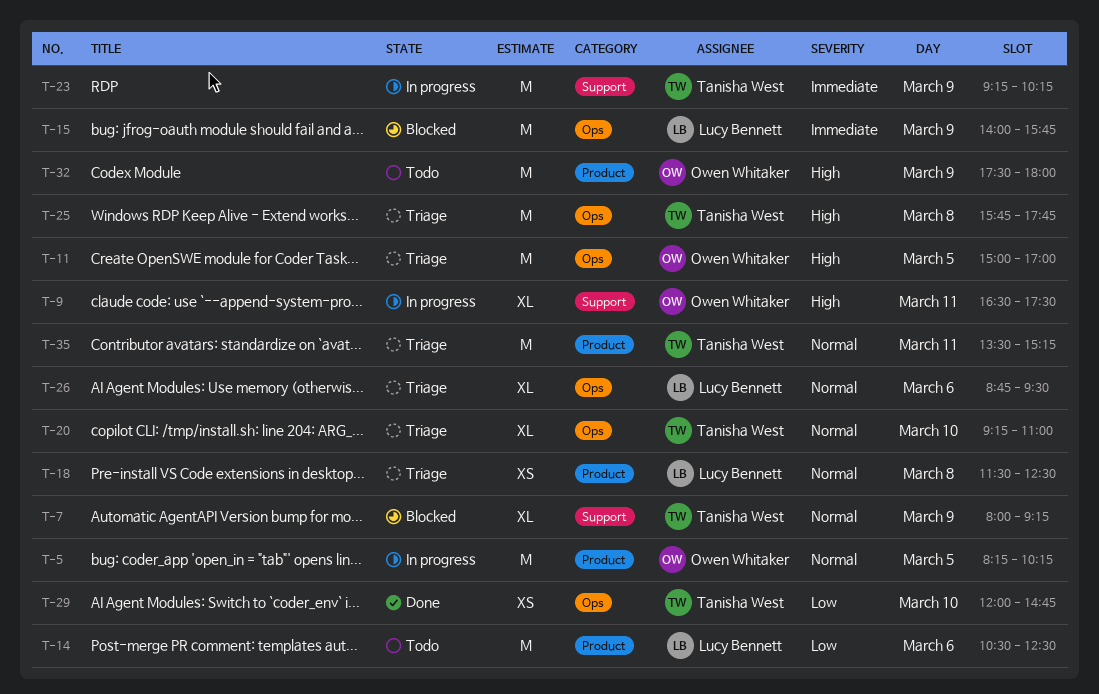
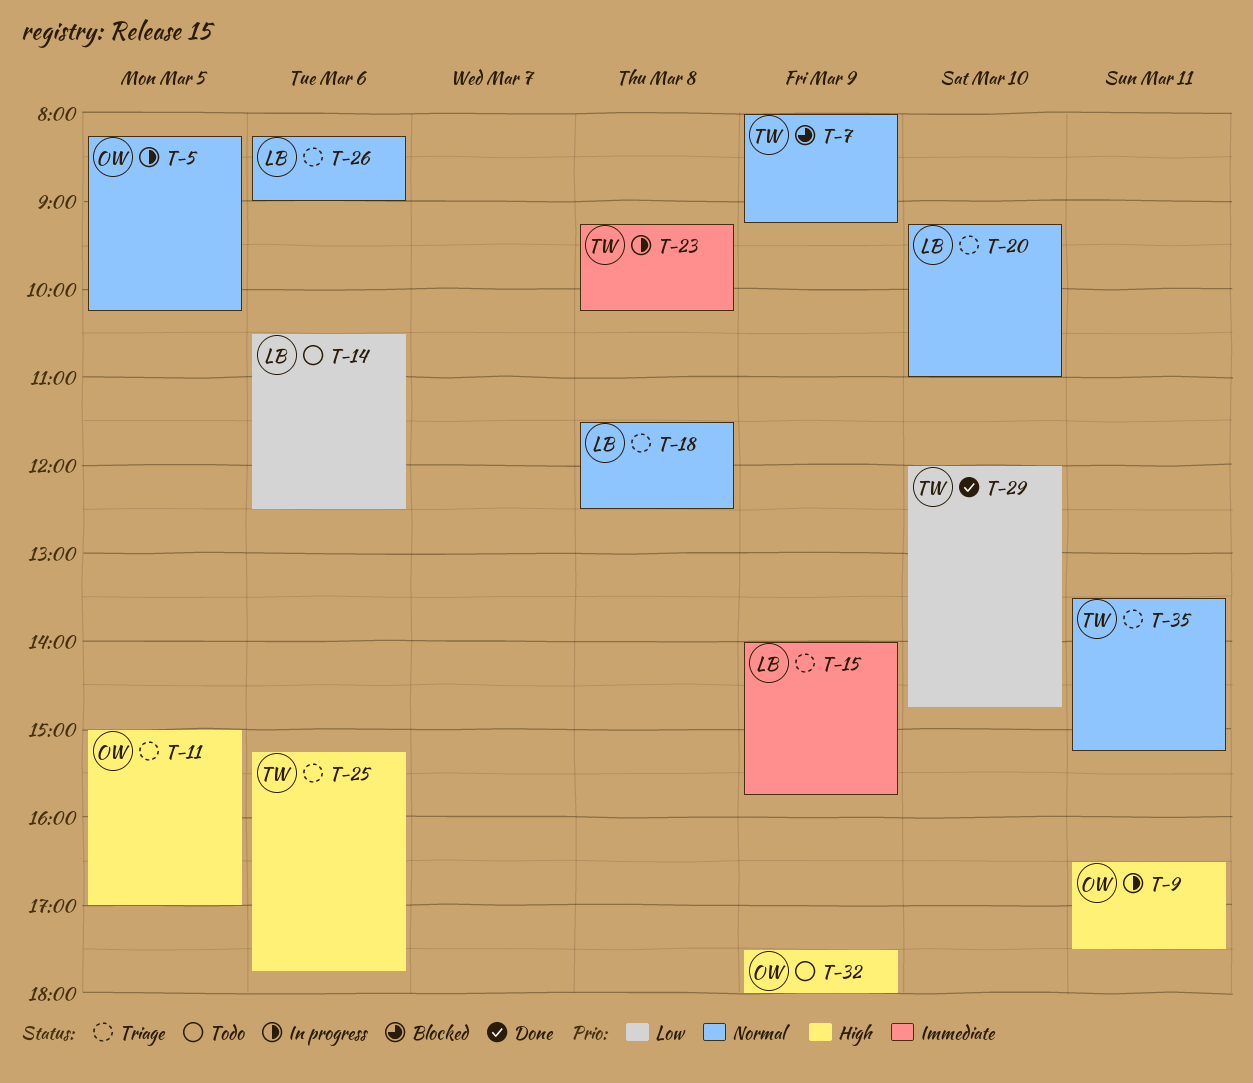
T-15, status: Blocked -> Triage
T-20, owner: Tanisha West -> Lucy Bennett
T-23, day: Mar 9 -> Mar 8
T-25, day: Mar 8 -> Mar 6
T-25, begins: 15:45 -> 15:15
T-26, begins: 08:45 -> 08:15
T-26, ends: 09:30 -> 09:00

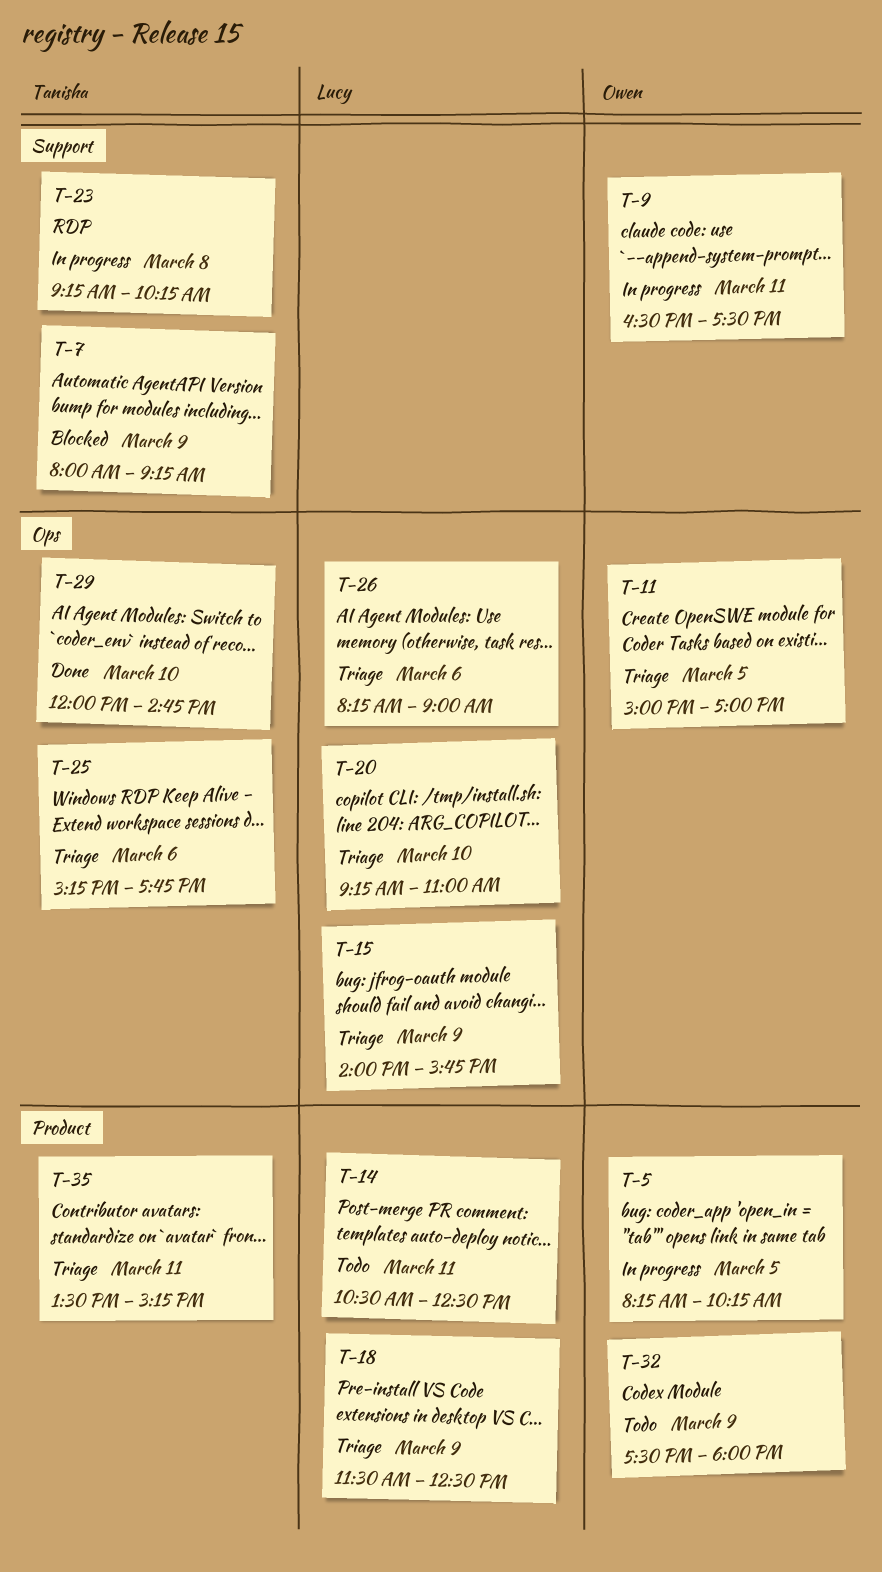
T-14, day: Mar 6 -> Mar 11
T-18, day: Mar 8 -> Mar 9

